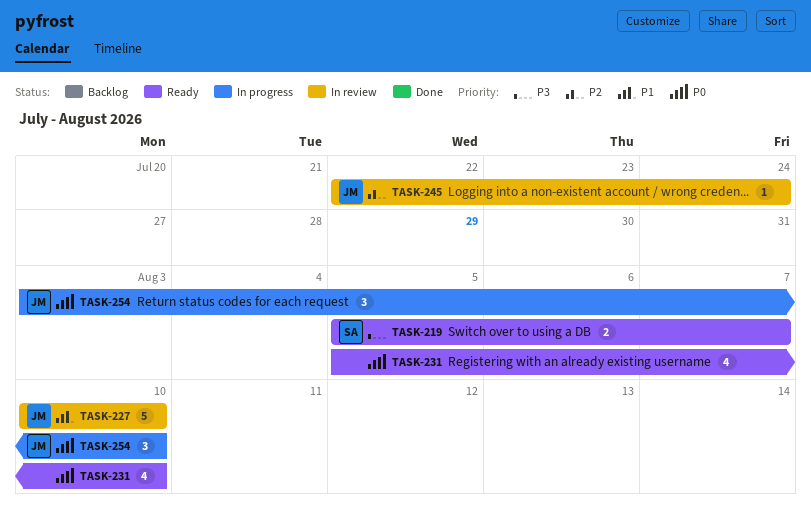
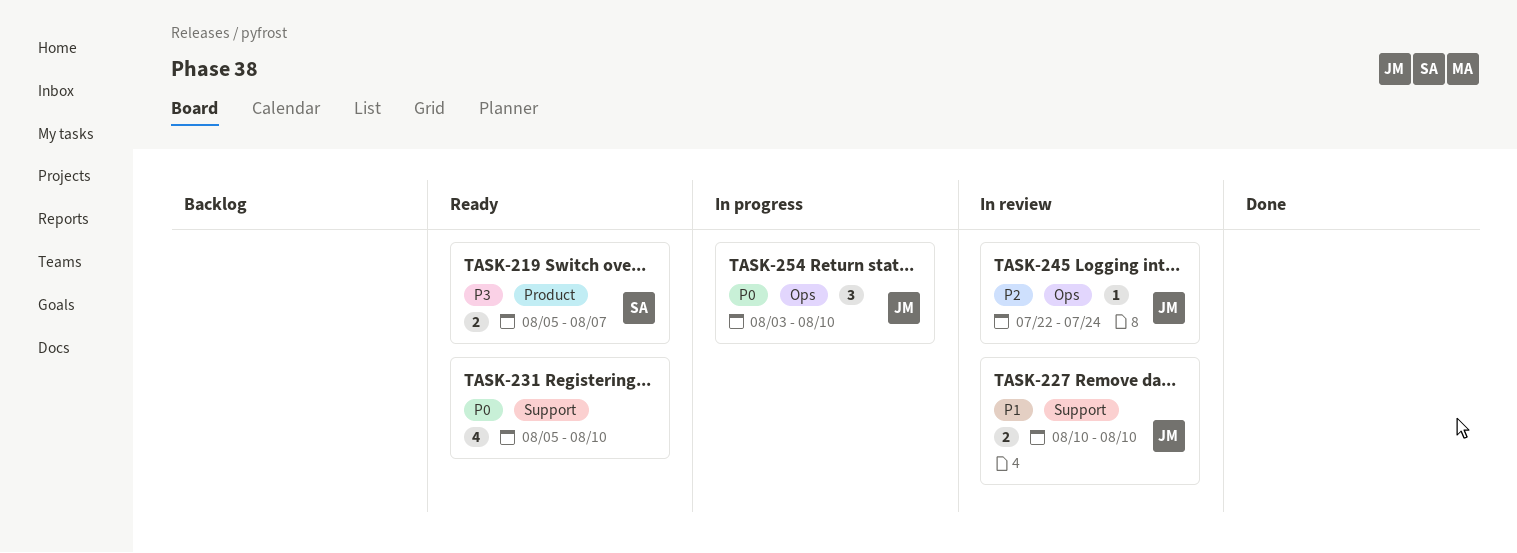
TASK-227, estimate: 5 -> 2

